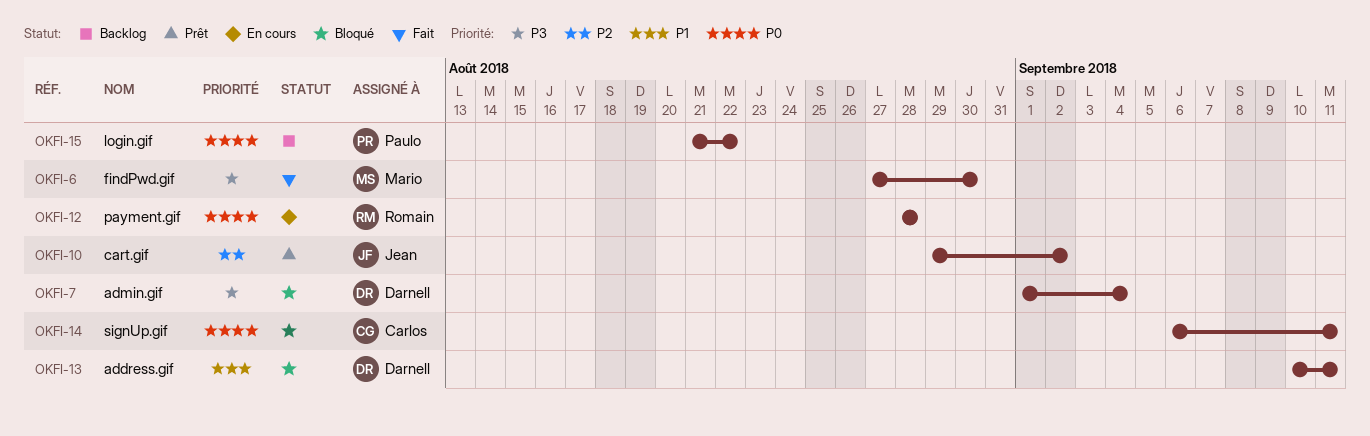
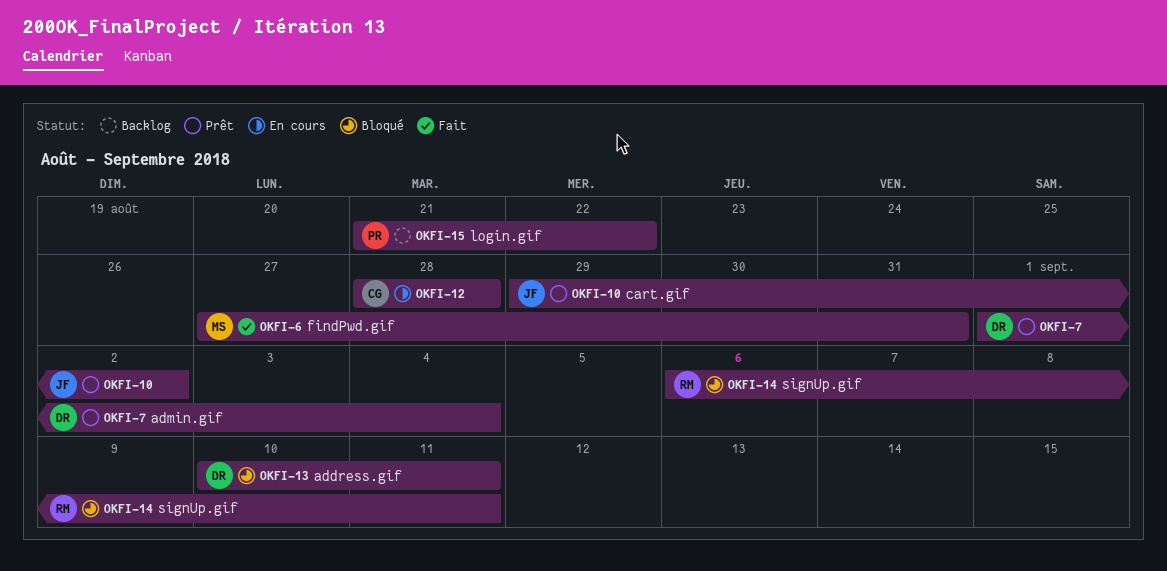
OKFI-6, due: Aug 30 -> Aug 31
OKFI-7, status: Bloqué -> Prêt
OKFI-12, owner: Romain -> Carlos
OKFI-14, owner: Carlos -> Romain

